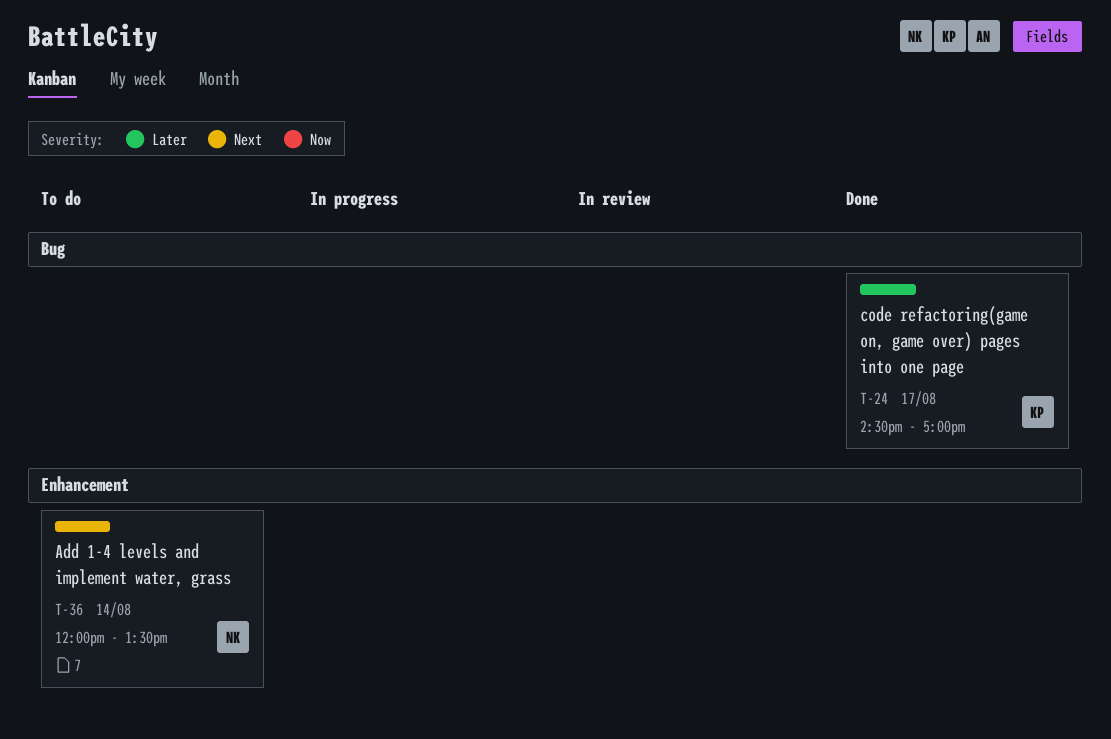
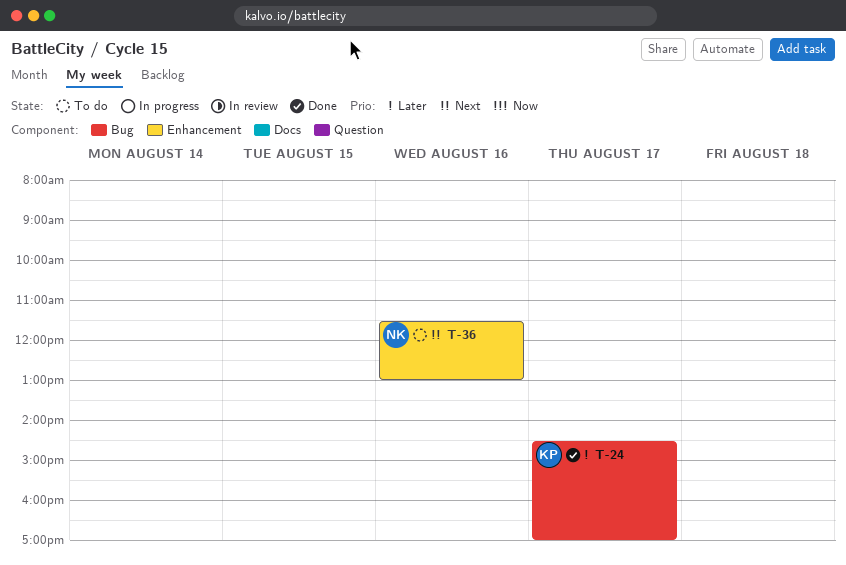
T-36, day: Aug 14 -> Aug 16
T-36, begins: 12:00 -> 11:30
T-36, ends: 13:30 -> 13:00

